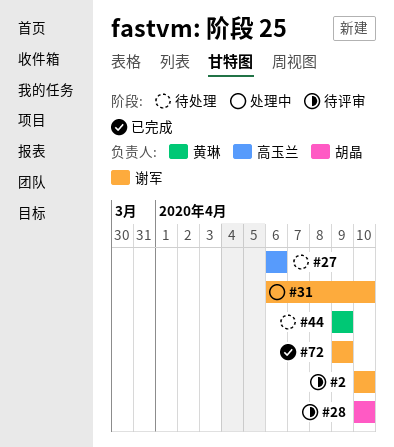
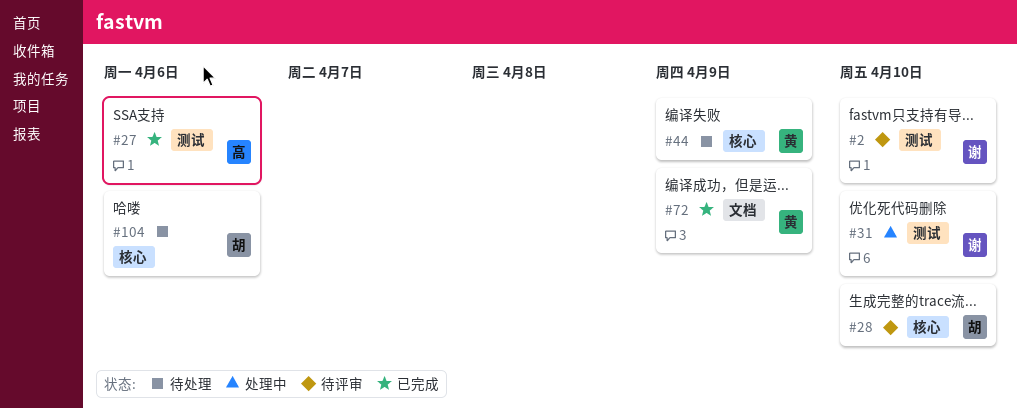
#27, status: 待处理 -> 已完成
#72, owner: 谢军 -> 黄琳
#104: none -> present

